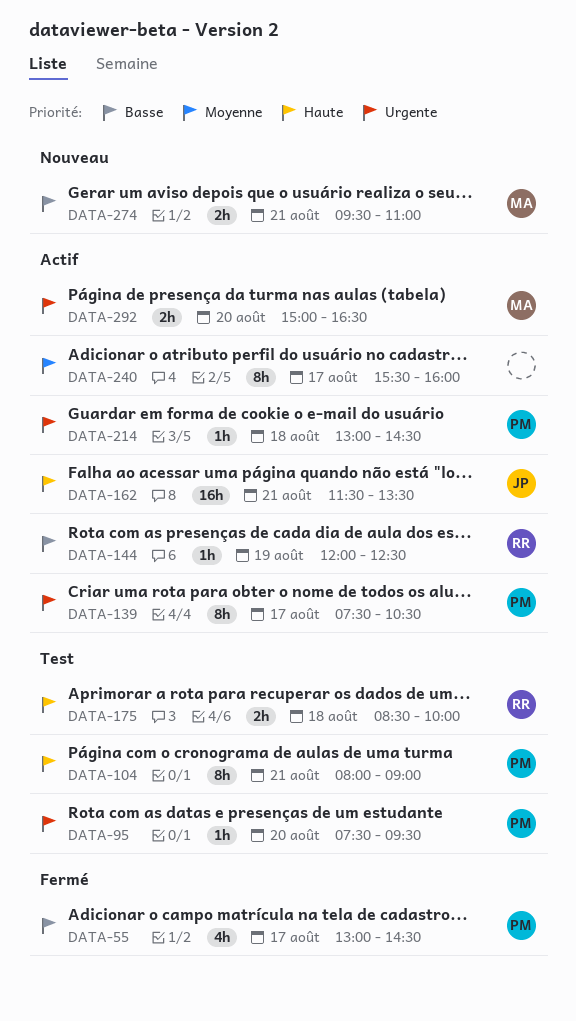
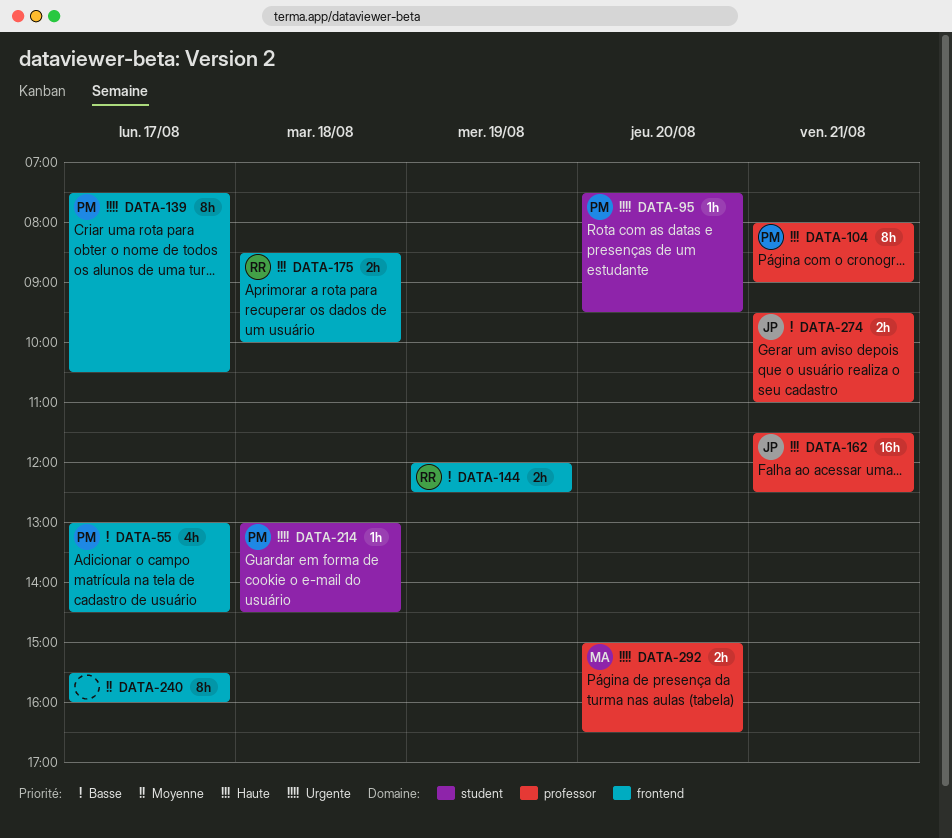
DATA-144, estimate: 1h -> 2h
DATA-162, ends: 13:30 -> 12:30
DATA-274, owner: MA -> JP

